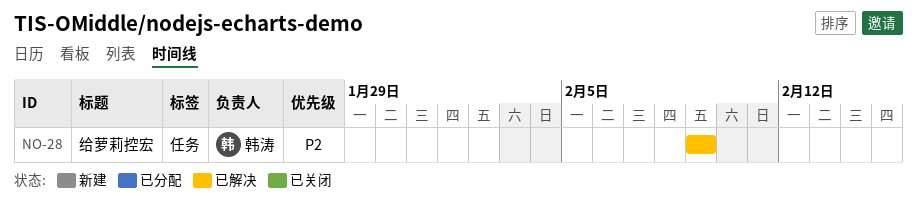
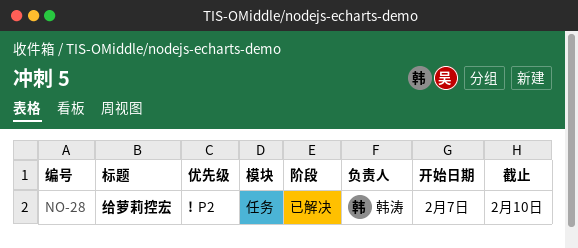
NO-28, start: Feb 9 -> Feb 7
NO-28, due: Feb 9 -> Feb 10

